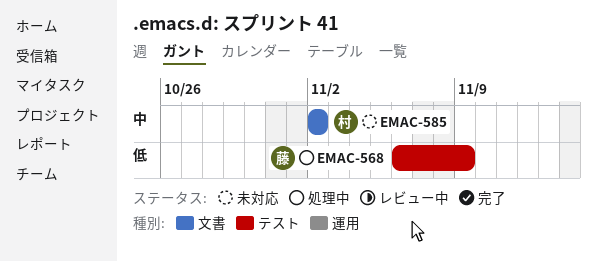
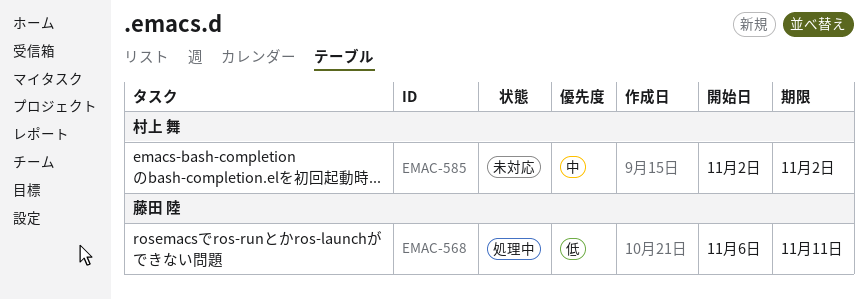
EMAC-568, due: Nov 9 -> Nov 11

